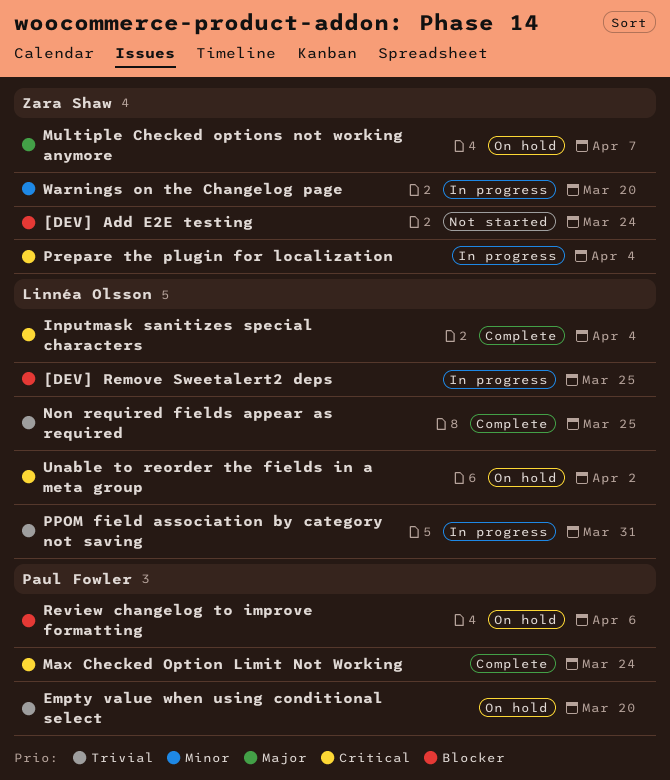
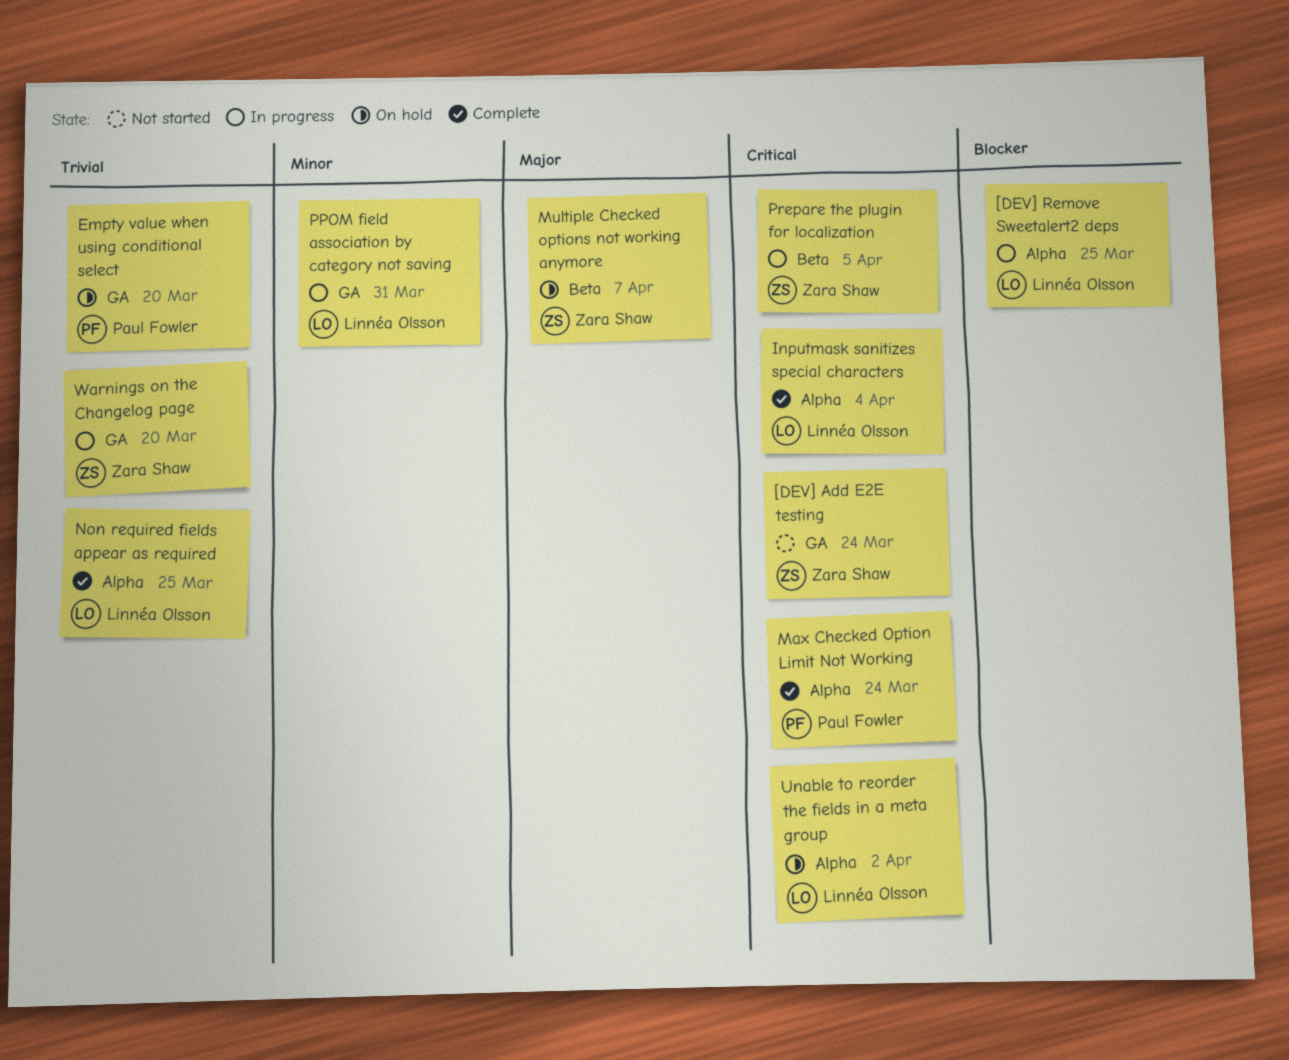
[DEV] Add E2E testing, priority: Blocker -> Critical
PPOM field association by category not saving, priority: Trivial -> Minor
Prepare the plugin for localization, due: Apr 4 -> Apr 5
Review changelog to improve formatting: present -> none
Warnings on the Changelog page, priority: Minor -> Trivial

